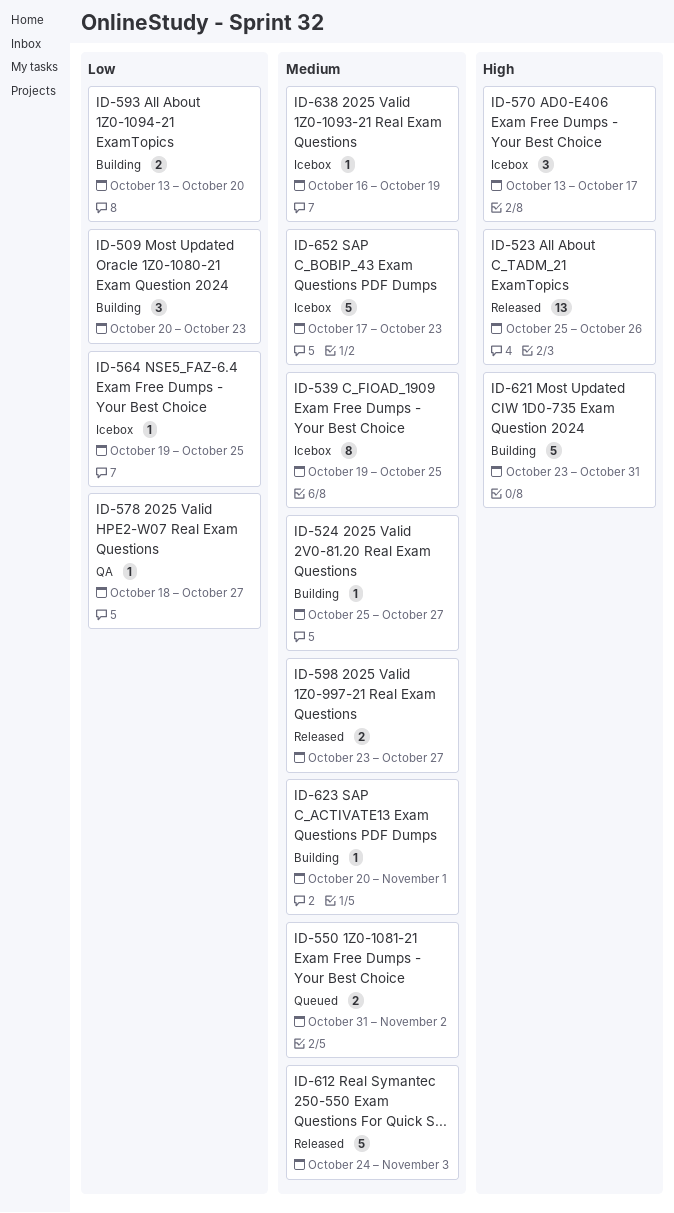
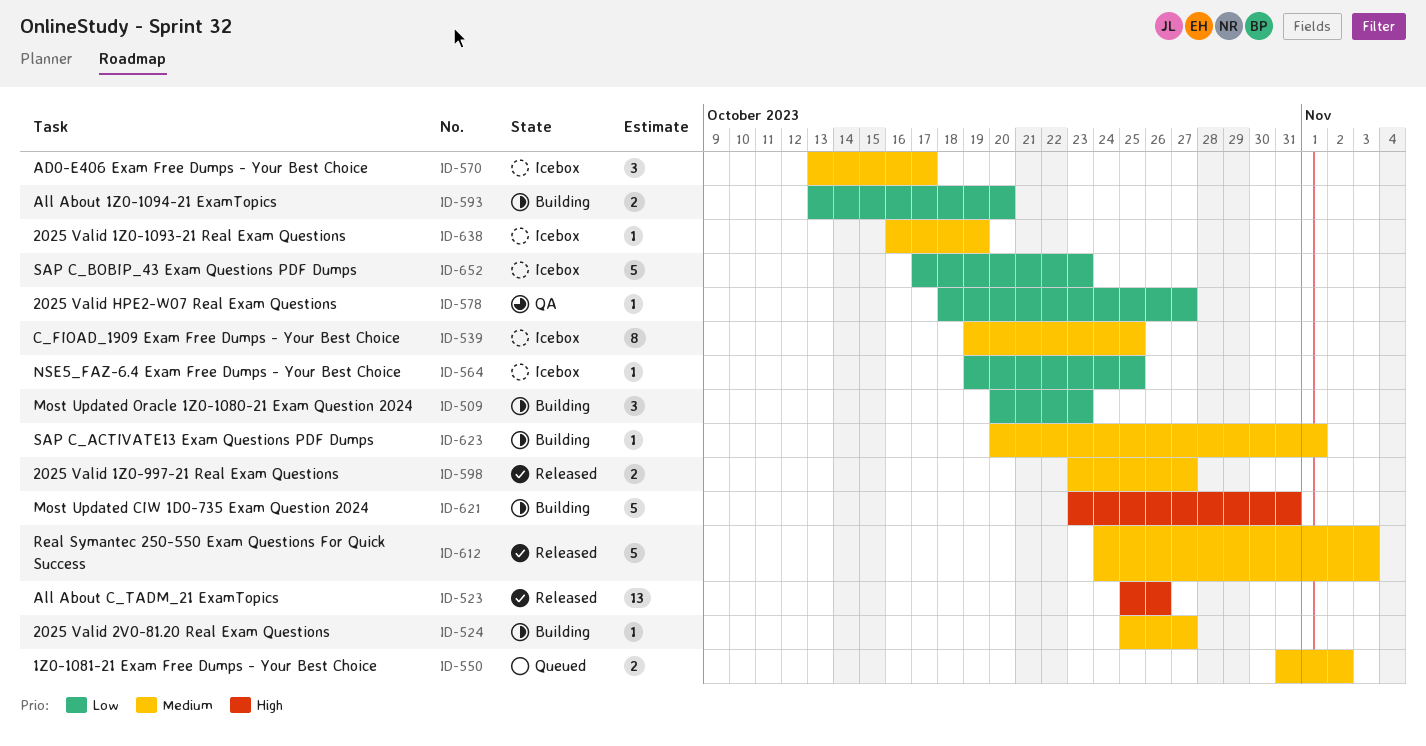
ID-570, priority: High -> Medium
ID-652, priority: Medium -> Low

